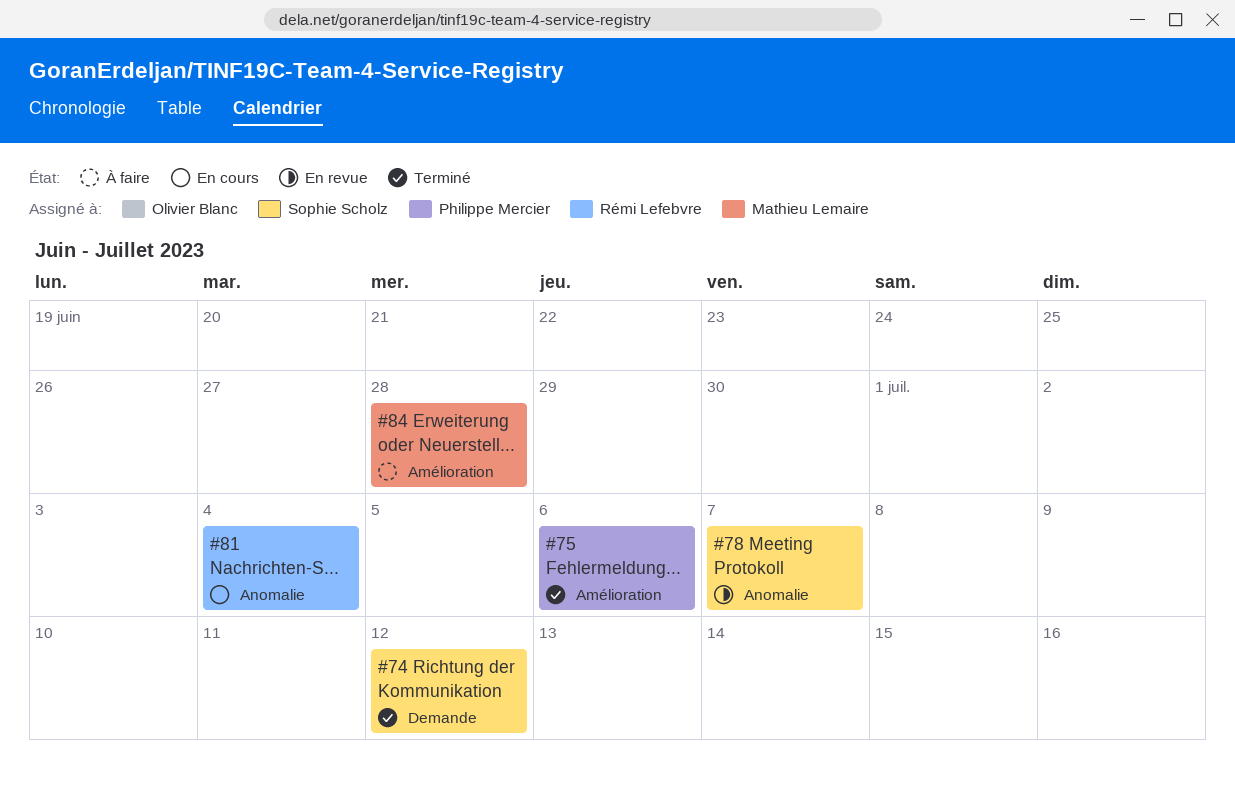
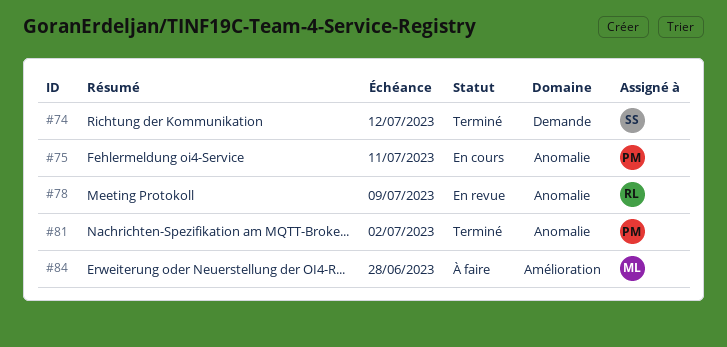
#75, status: Terminé -> En cours
#75, label: Amélioration -> Anomalie
#75, due: Jul 6 -> Jul 11
#78, owner: Sophie Scholz -> Rémi Lefebvre
#78, due: Jul 7 -> Jul 9
#81, status: En cours -> Terminé
#81, owner: Rémi Lefebvre -> Philippe Mercier
#81, due: Jul 4 -> Jul 2

